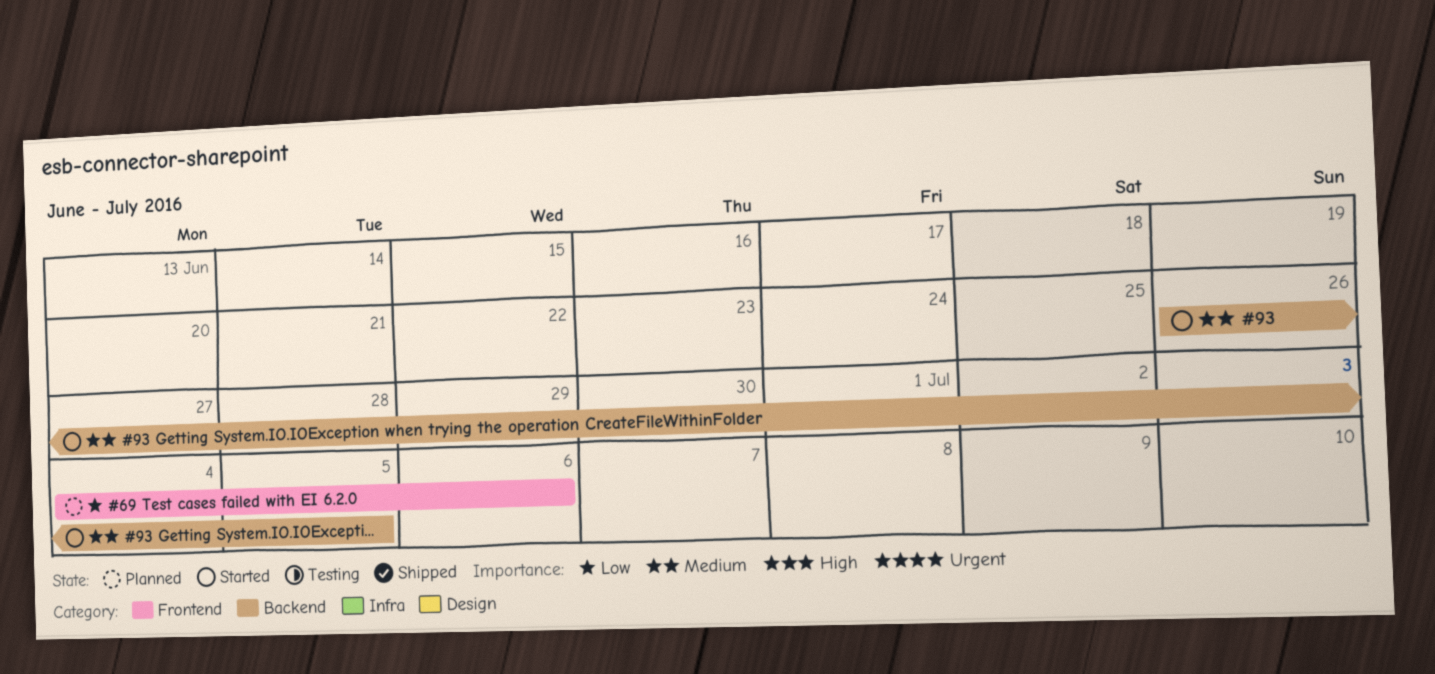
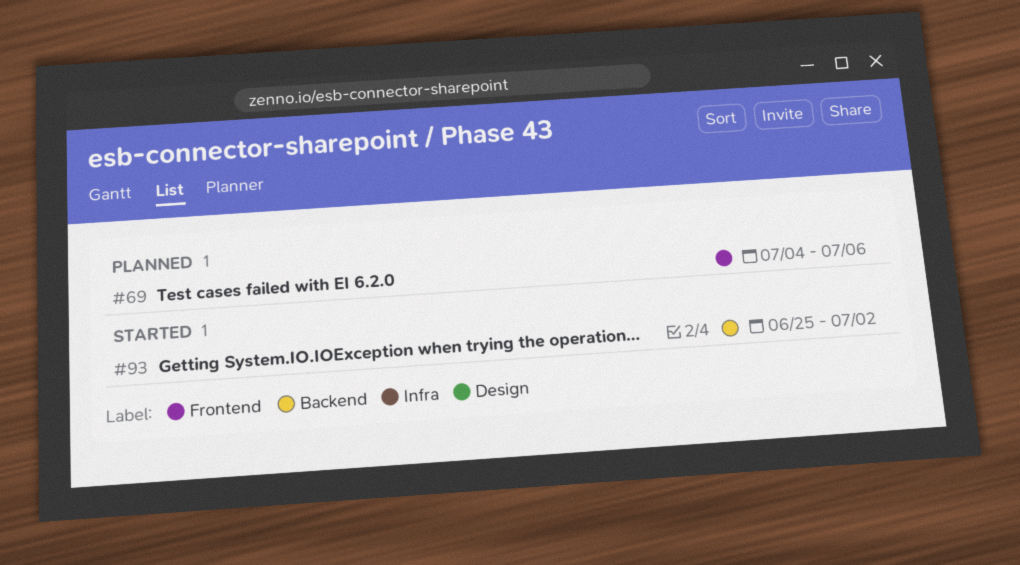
#93, start: Jun 26 -> Jun 25
#93, due: Jul 5 -> Jul 2

